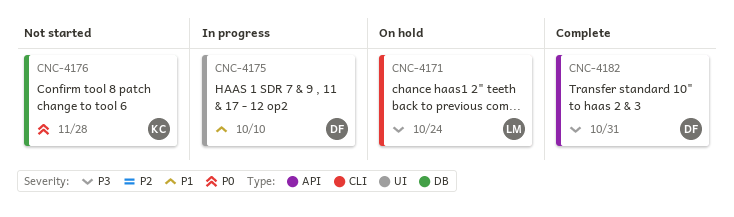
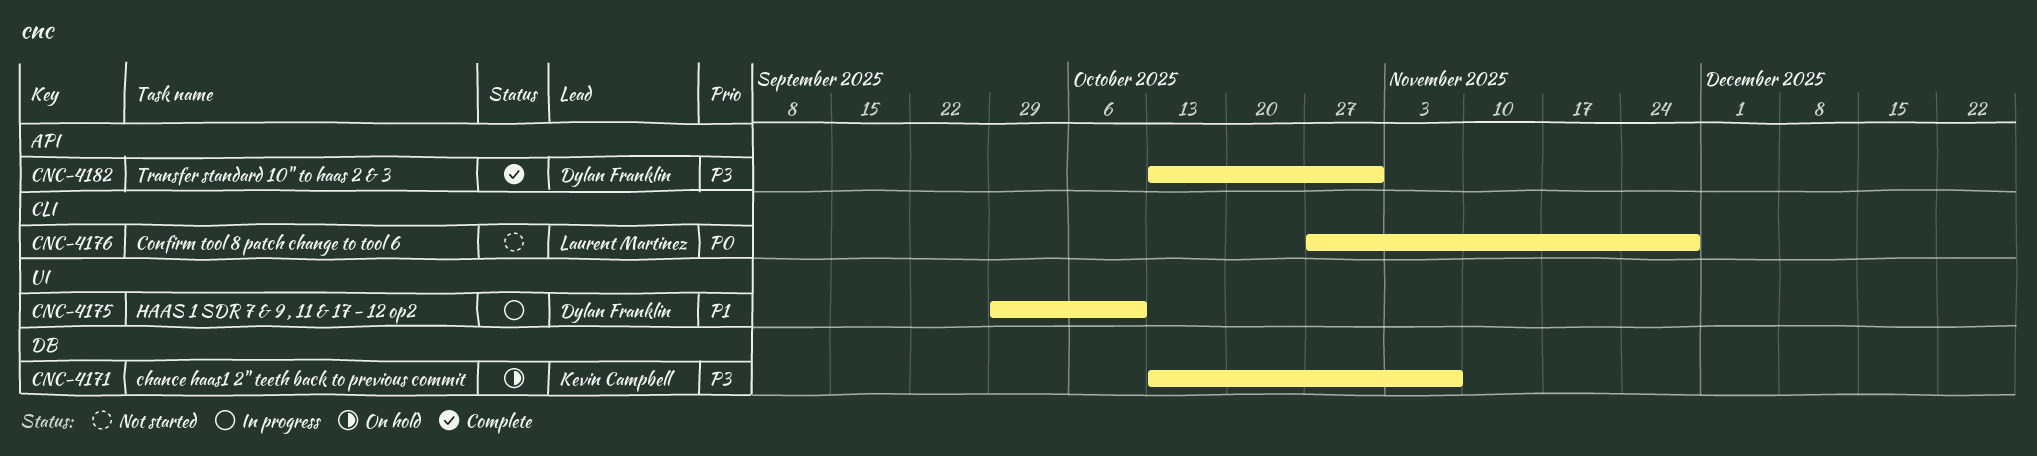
CNC-4171, owner: Laurent Martinez -> Kevin Campbell
CNC-4171, label: CLI -> DB
CNC-4171, due: Oct 24 -> Nov 7
CNC-4176, owner: Kevin Campbell -> Laurent Martinez
CNC-4176, label: DB -> CLI

